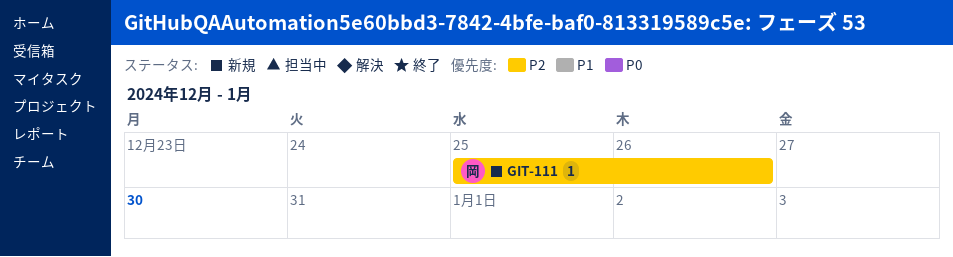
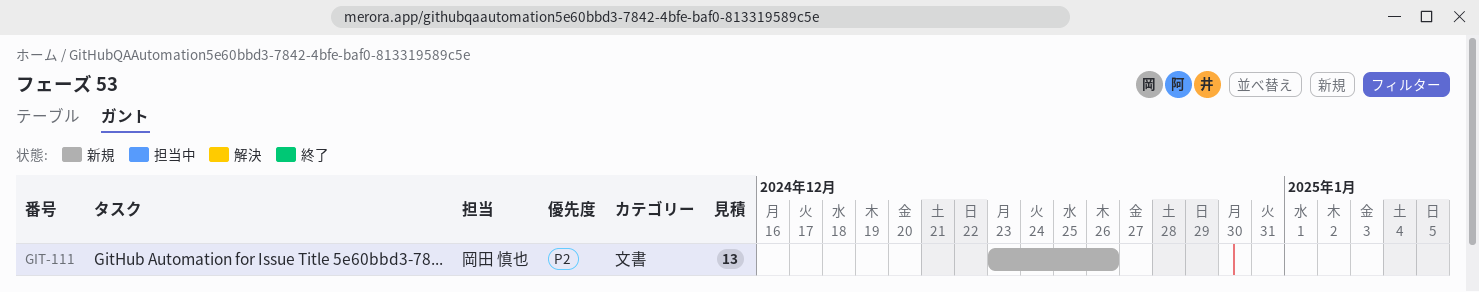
GIT-111, estimate: 1 -> 13
GIT-111, start: Dec 25 -> Dec 23

